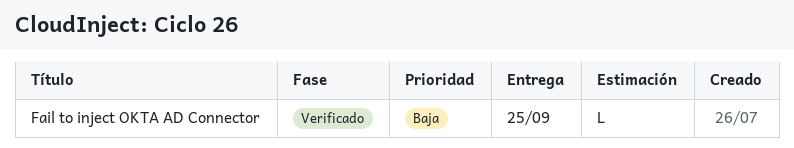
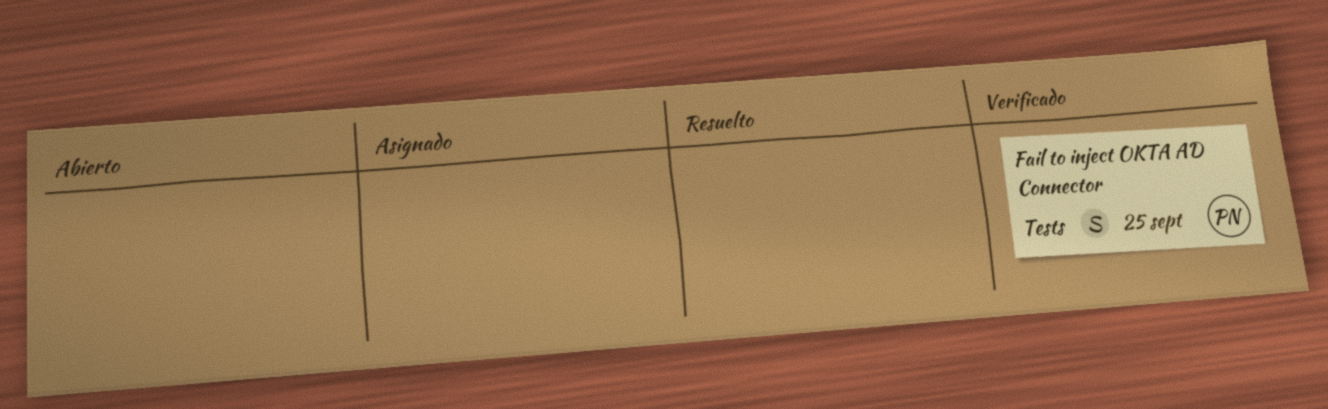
Fail to inject OKTA AD Connector, estimate: L -> S

